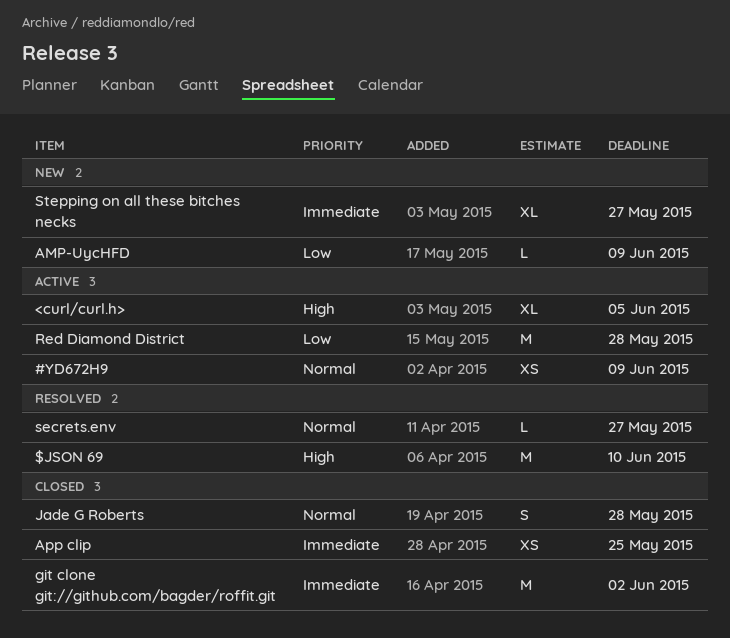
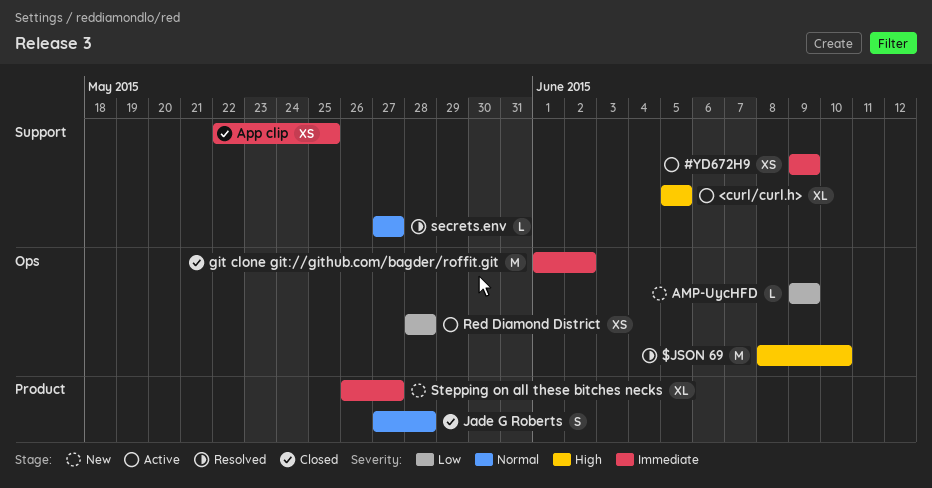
#YD672H9, priority: Normal -> Immediate
Red Diamond District, estimate: M -> XS

